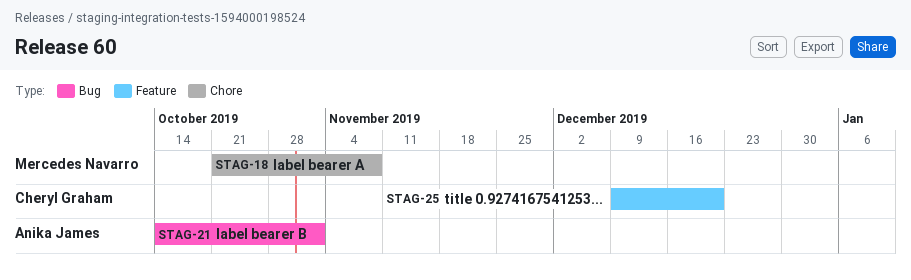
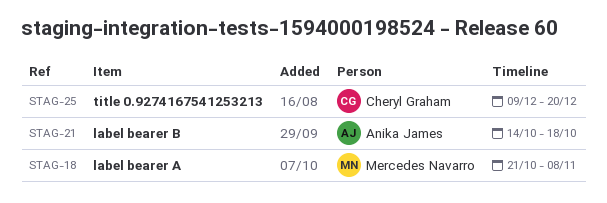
STAG-21, due: Nov 1 -> Oct 18

